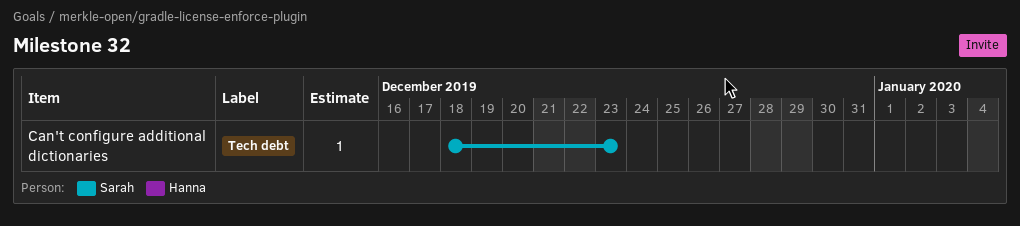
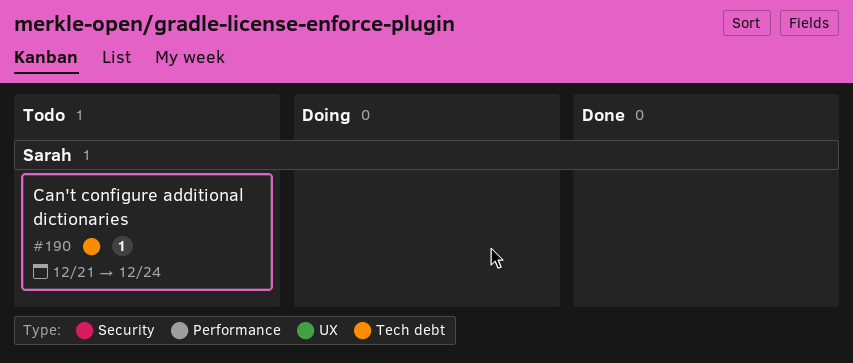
Can't configure additional dictionaries, start: Dec 18 -> Dec 21
Can't configure additional dictionaries, due: Dec 23 -> Dec 24

